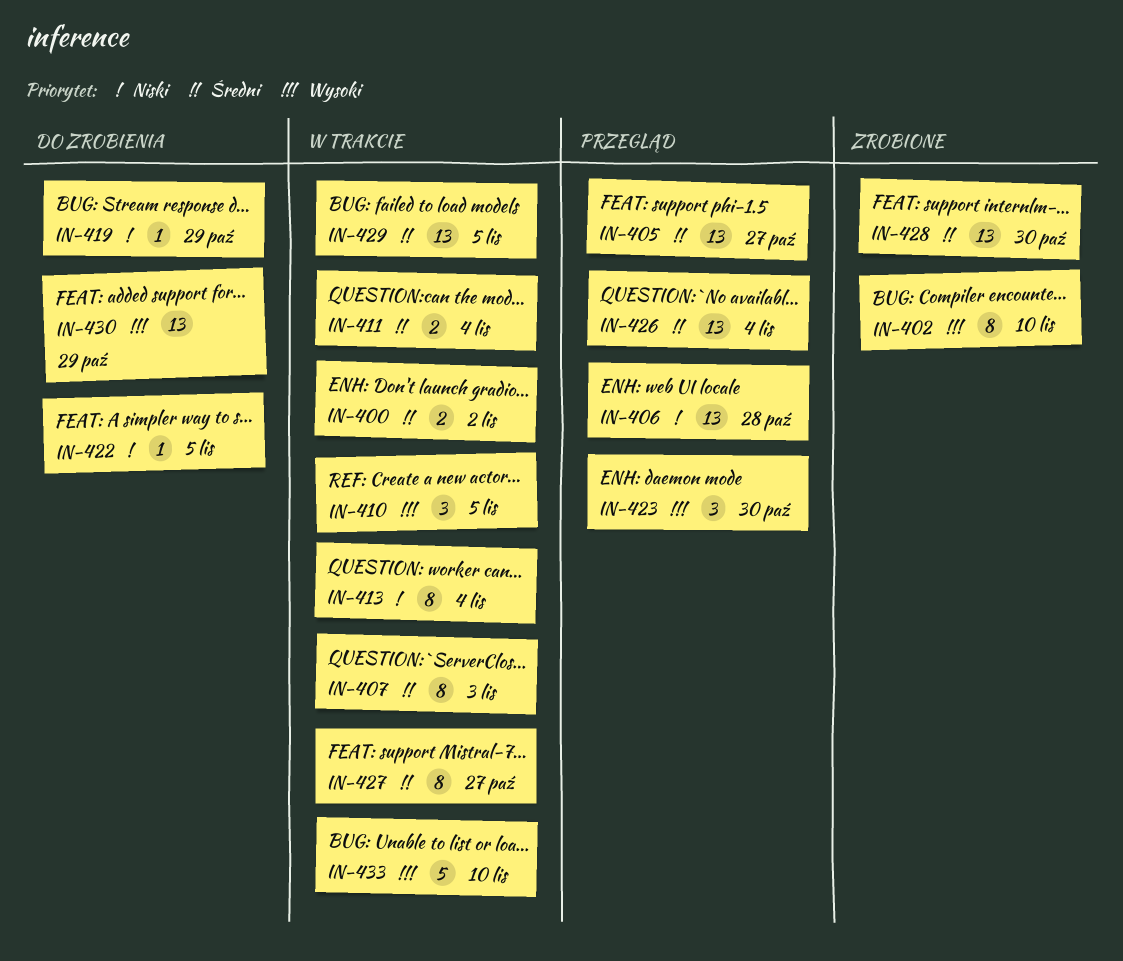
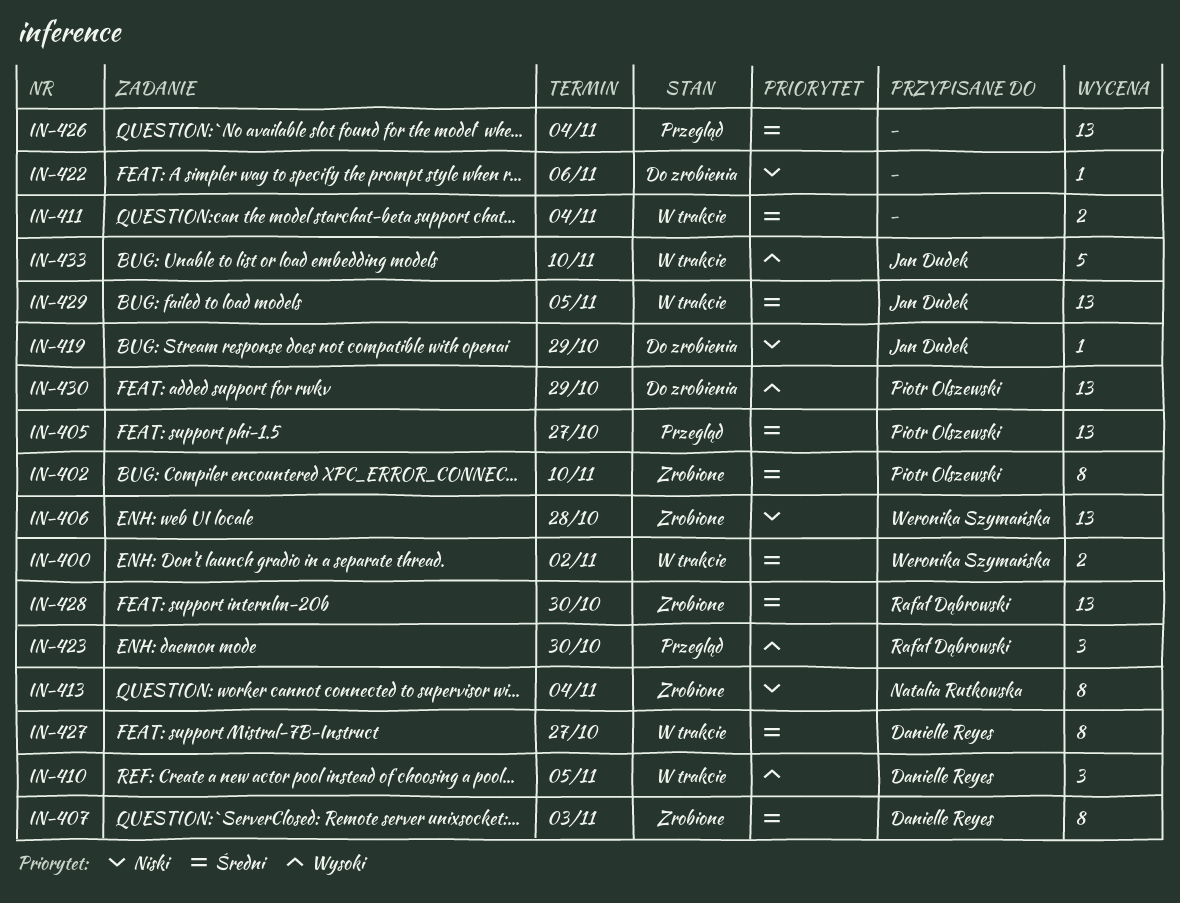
IN-402, priority: Wysoki -> Średni
IN-406, status: Przegląd -> Zrobione
IN-407, status: W trakcie -> Zrobione
IN-413, status: W trakcie -> Zrobione
IN-422, due: Nov 5 -> Nov 6

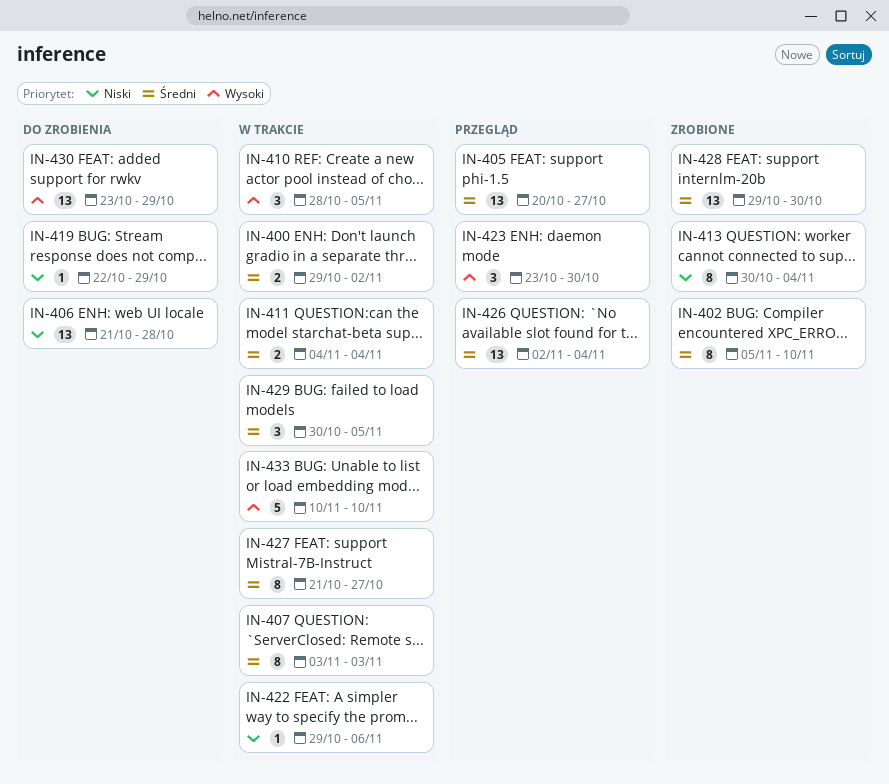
IN-406, status: Zrobione -> Do zrobienia
IN-407, status: Zrobione -> W trakcie
IN-422, status: Do zrobienia -> W trakcie
IN-429, estimate: 13 -> 3

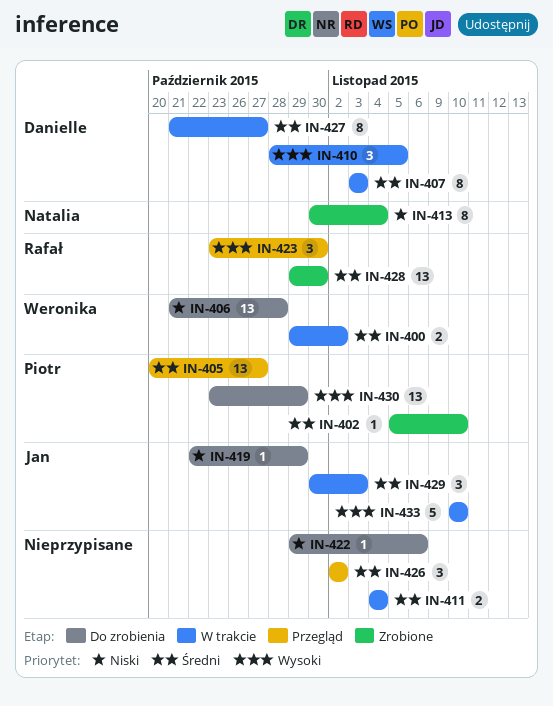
IN-402, estimate: 8 -> 1
IN-422, status: W trakcie -> Do zrobienia
IN-426, estimate: 13 -> 3
IN-426, due: Nov 4 -> Nov 2
IN-429, due: Nov 5 -> Nov 3

